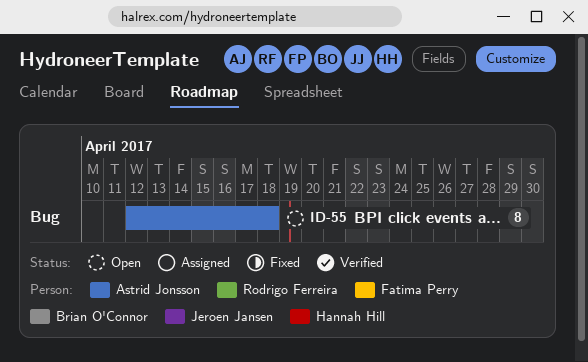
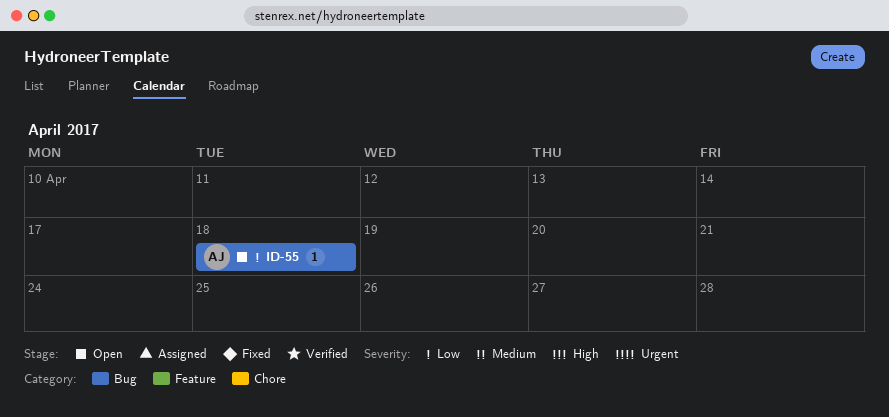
ID-55, estimate: 8 -> 1
ID-55, start: Apr 12 -> Apr 18

